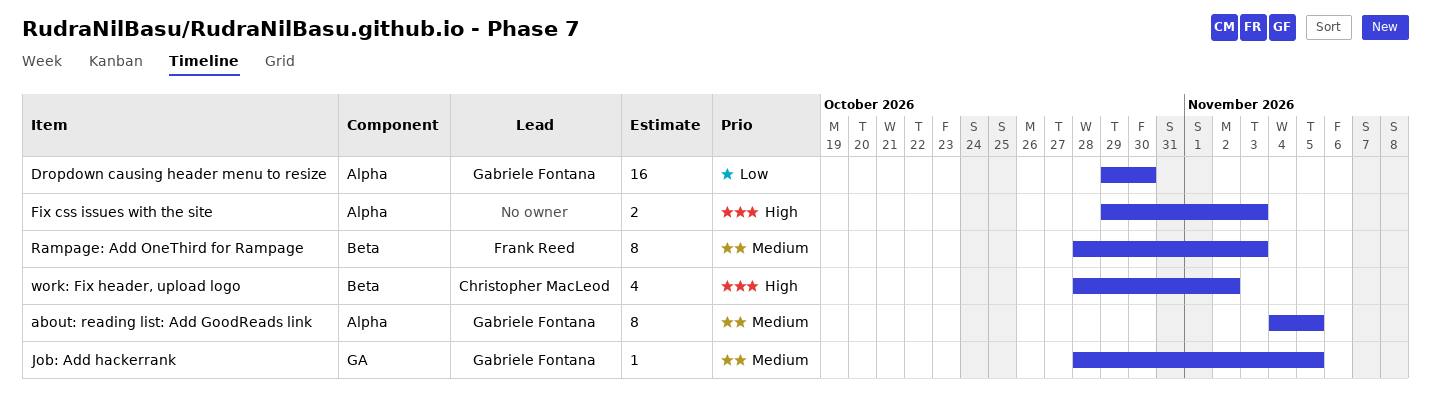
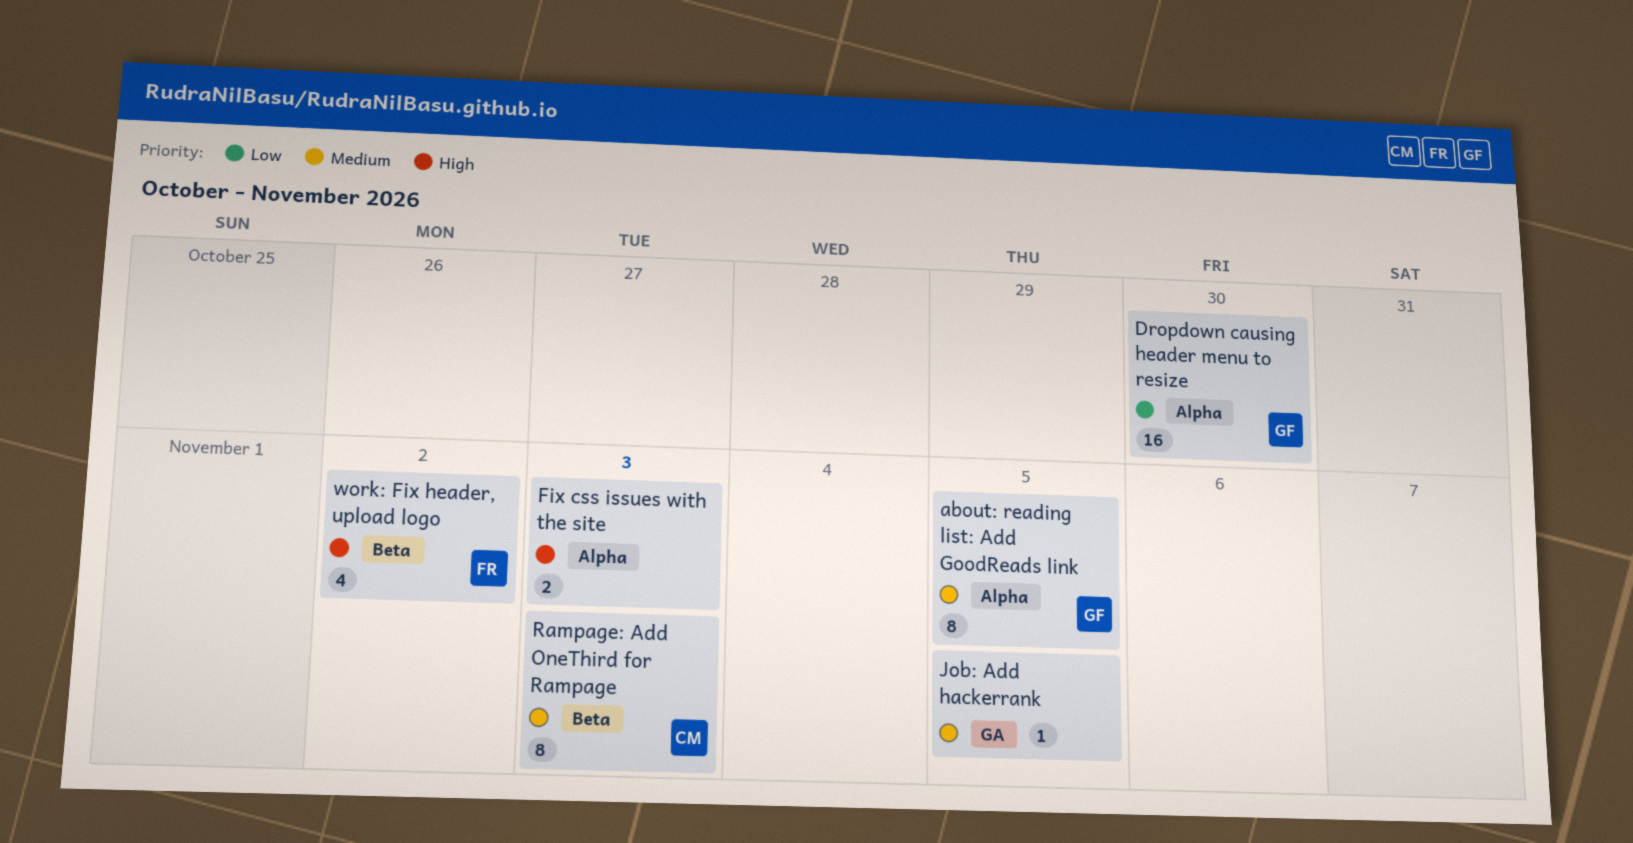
Job: Add hackerrank, owner: Gabriele Fontana -> none
Rampage: Add OneThird for Rampage, owner: Frank Reed -> Christopher MacLeod
work: Fix header, upload logo, owner: Christopher MacLeod -> Frank Reed

